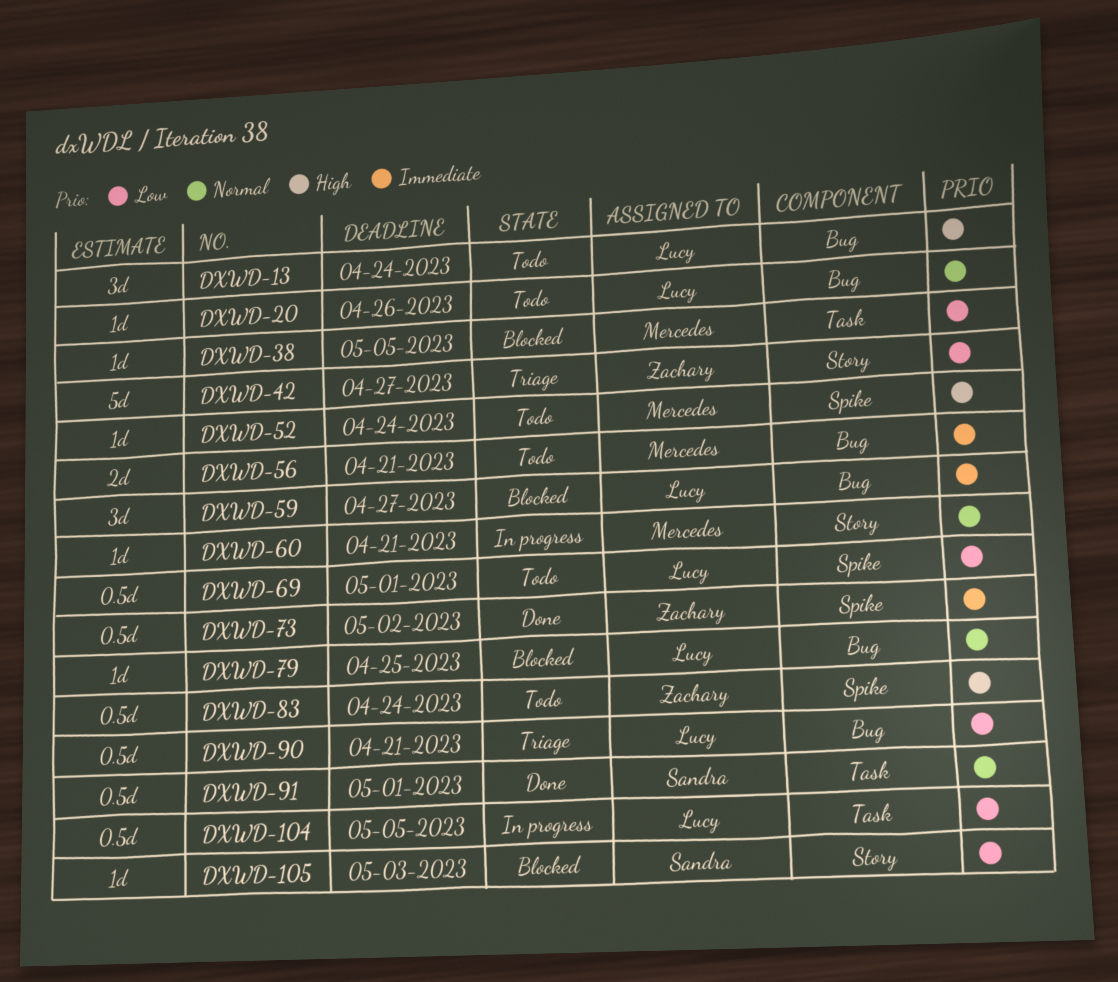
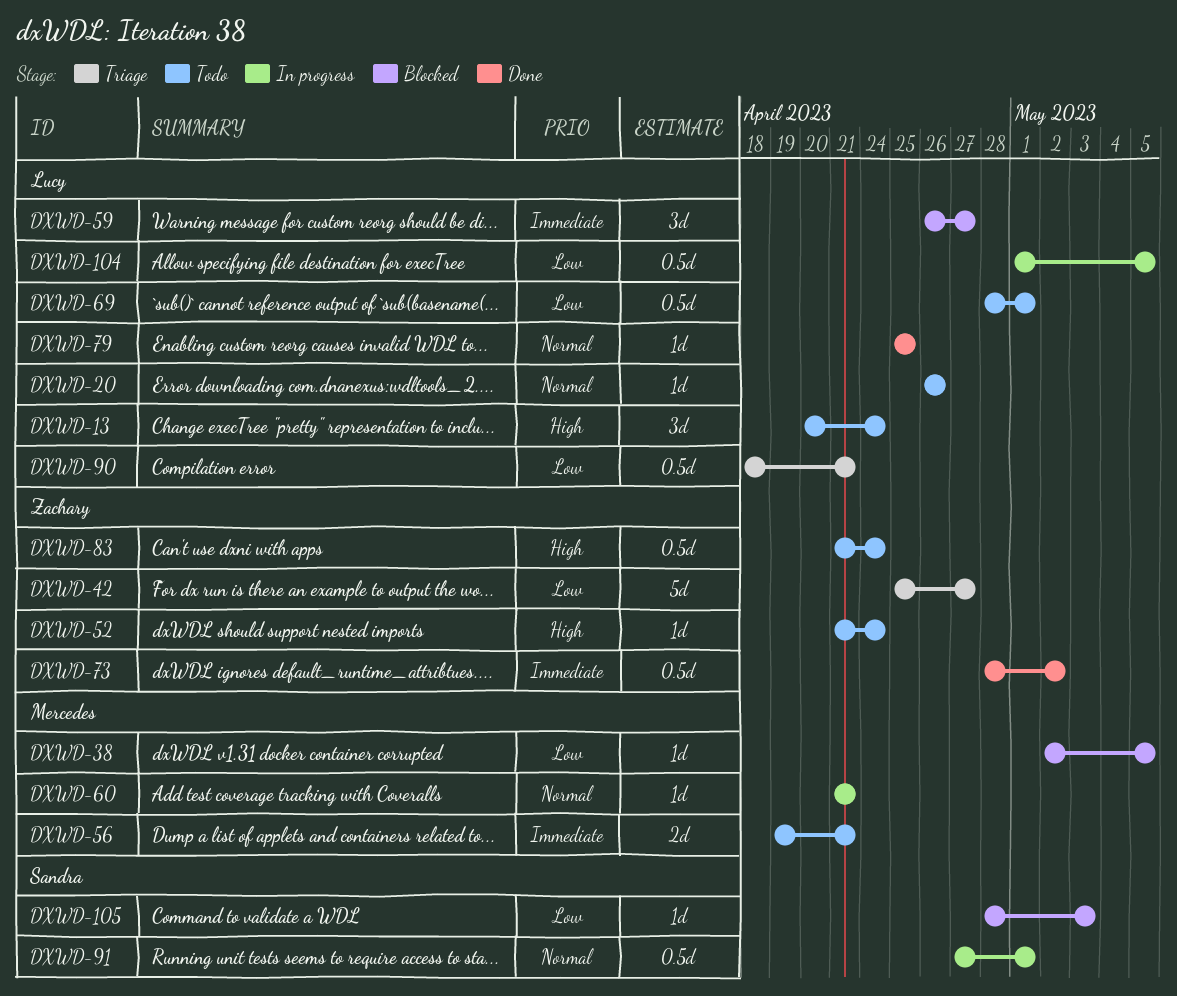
DXWD-52, owner: Mercedes -> Zachary
DXWD-79, status: Blocked -> Done
DXWD-91, status: Done -> In progress

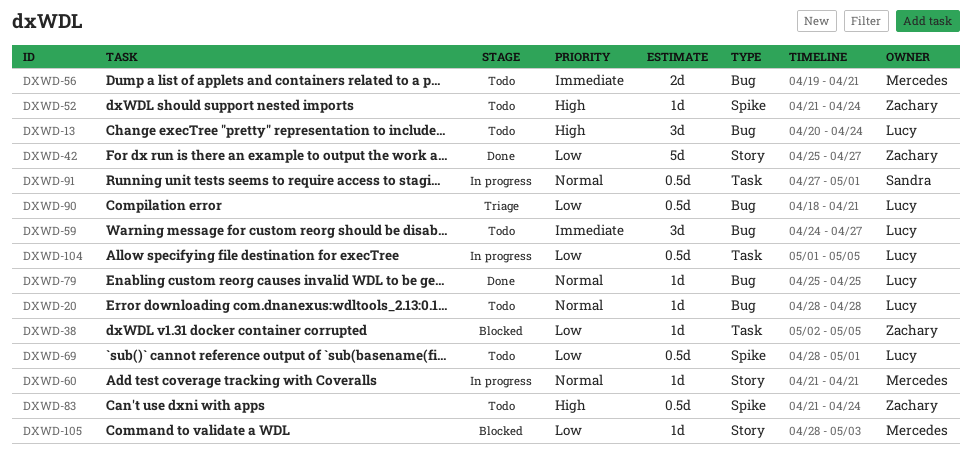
DXWD-20, start: Apr 26 -> Apr 28
DXWD-20, due: Apr 26 -> Apr 28
DXWD-38, owner: Mercedes -> Zachary
DXWD-42, status: Triage -> Done
DXWD-59, status: Blocked -> Todo
DXWD-59, start: Apr 26 -> Apr 24
DXWD-73: present -> none
DXWD-105, owner: Sandra -> Mercedes

